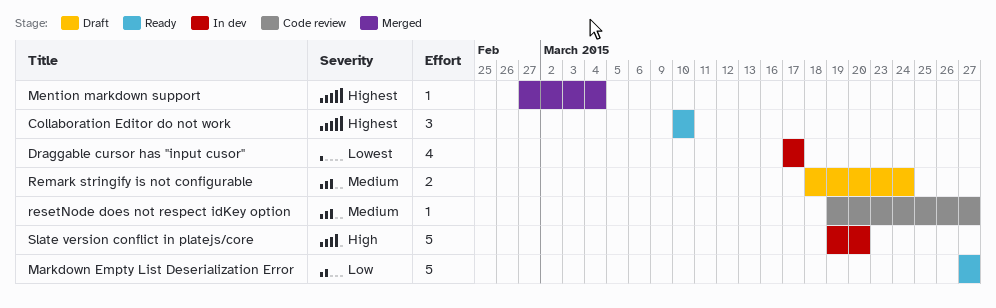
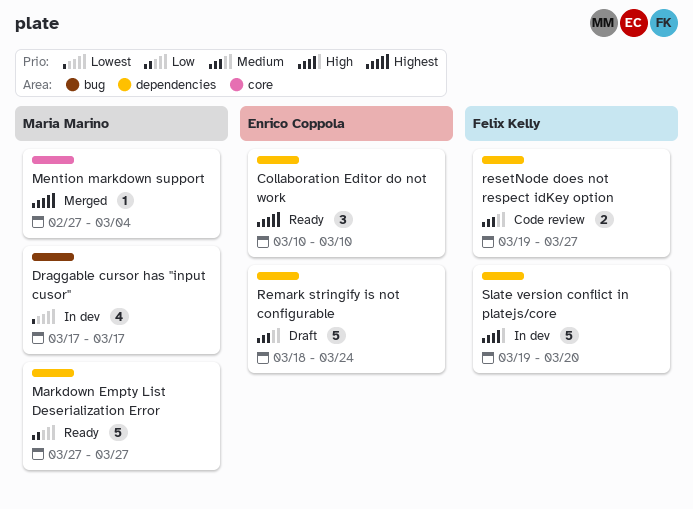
Remark stringify is not configurable, estimate: 2 -> 5
resetNode does not respect idKey option, estimate: 1 -> 2

